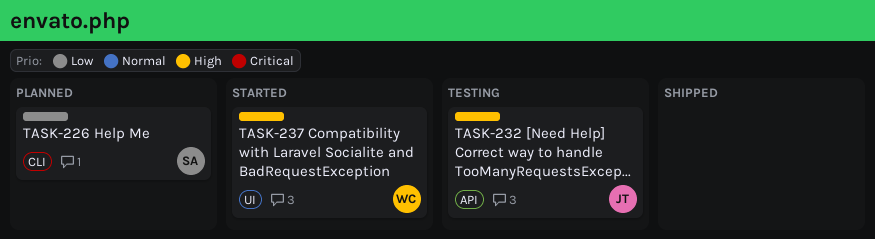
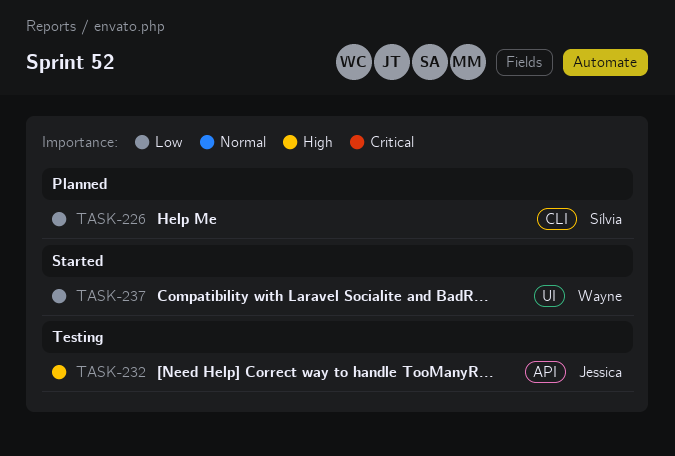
TASK-237, priority: High -> Low

